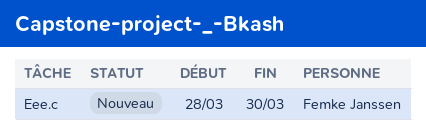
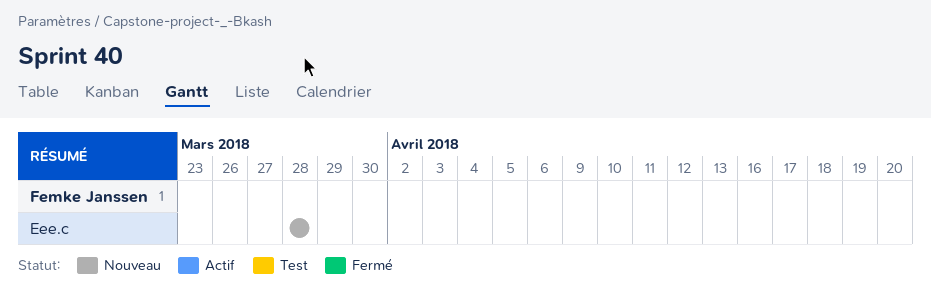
Eee.c, due: Mar 30 -> Mar 28

